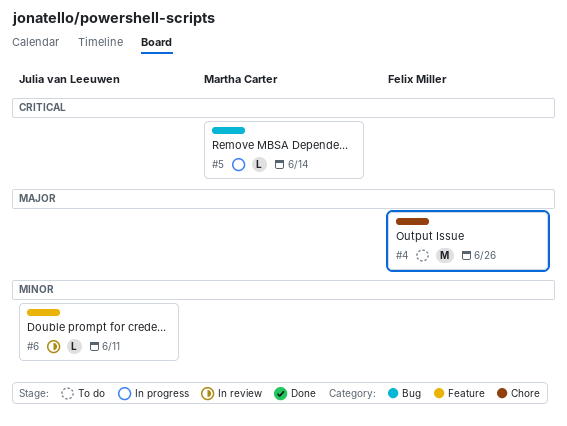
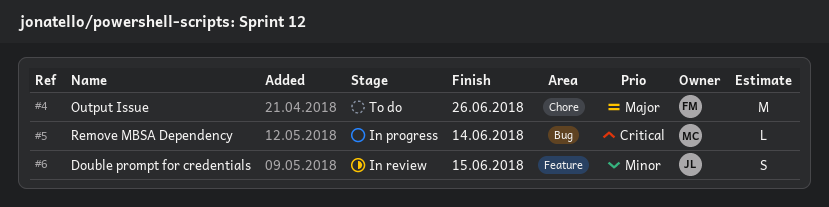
#6, estimate: L -> S
#6, due: Jun 11 -> Jun 15

